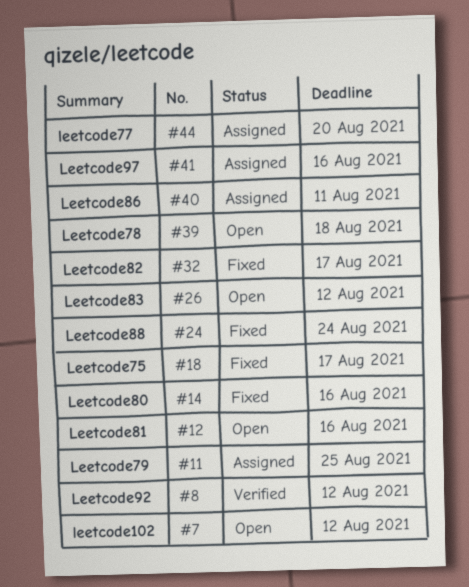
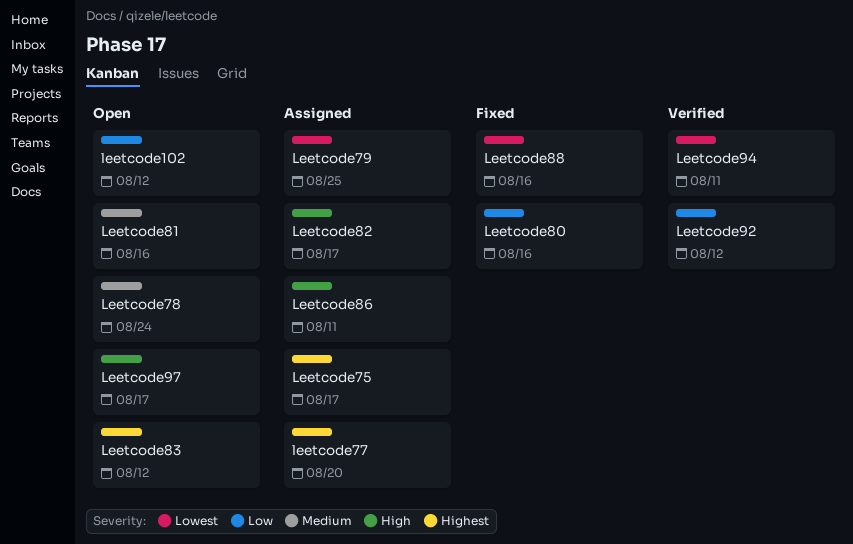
Leetcode75, status: Fixed -> Assigned
Leetcode78, due: Aug 18 -> Aug 24
Leetcode82, status: Fixed -> Assigned
Leetcode88, due: Aug 24 -> Aug 16
Leetcode94: none -> present
Leetcode97, status: Assigned -> Open
Leetcode97, due: Aug 16 -> Aug 17

